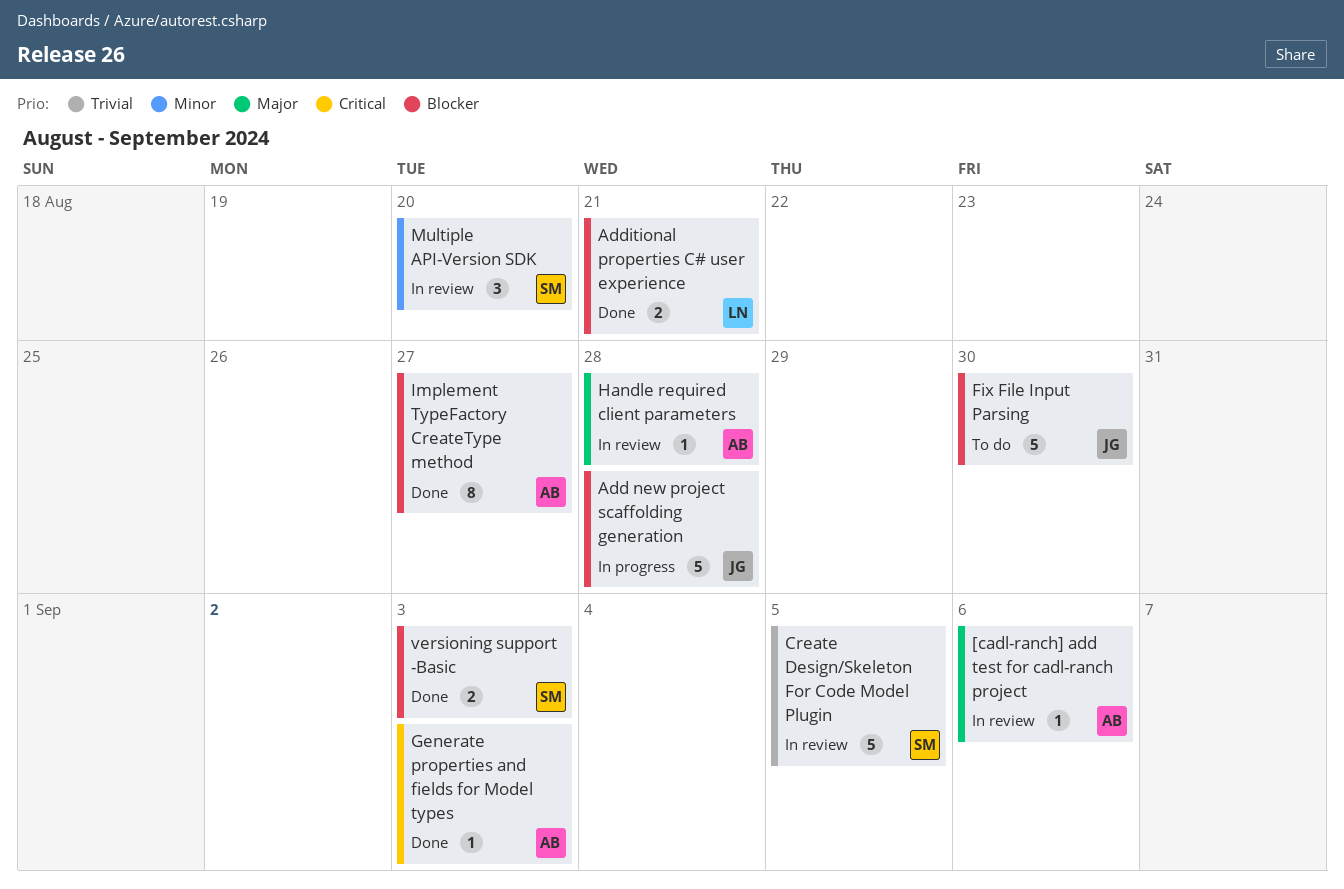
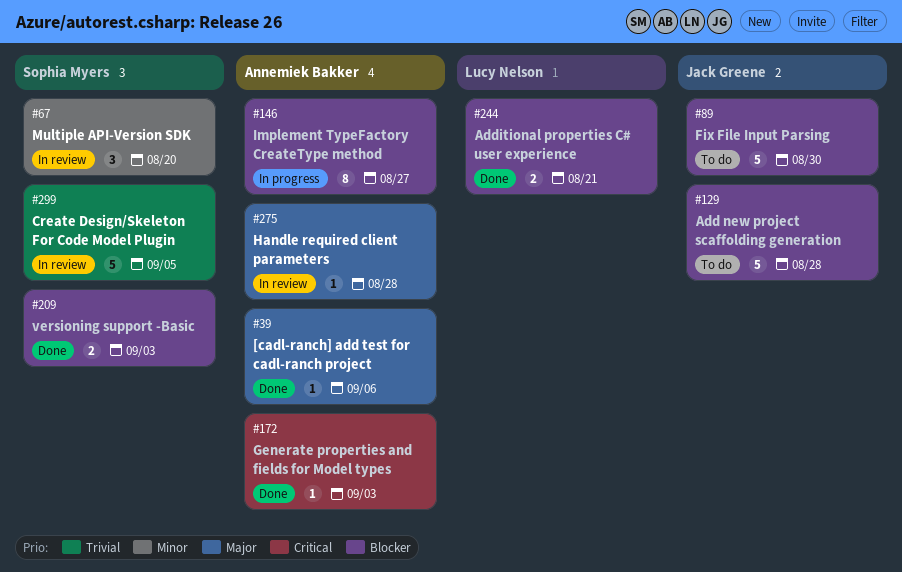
[cadl-ranch] add test for cadl-ranch project, status: In review -> Done
Add new project scaffolding generation, status: In progress -> To do
Implement TypeFactory CreateType method, status: Done -> In progress

